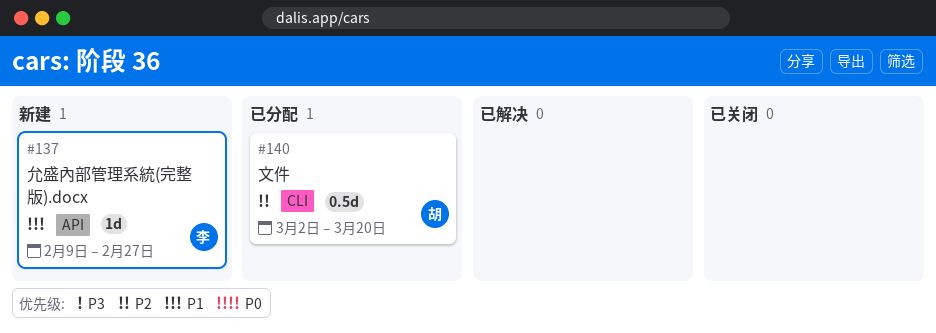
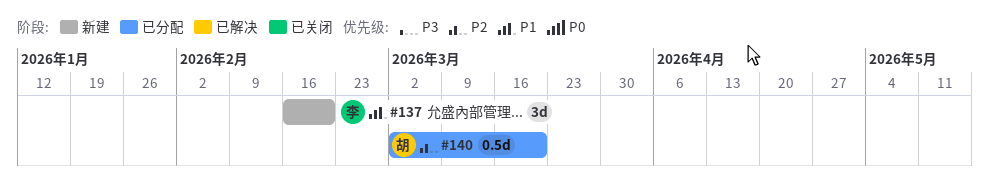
#137, estimate: 1d -> 3d
#137, start: Feb 9 -> Feb 16
#137, due: Feb 27 -> Feb 20

